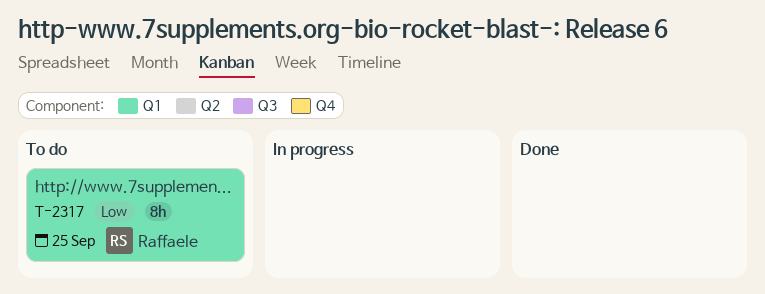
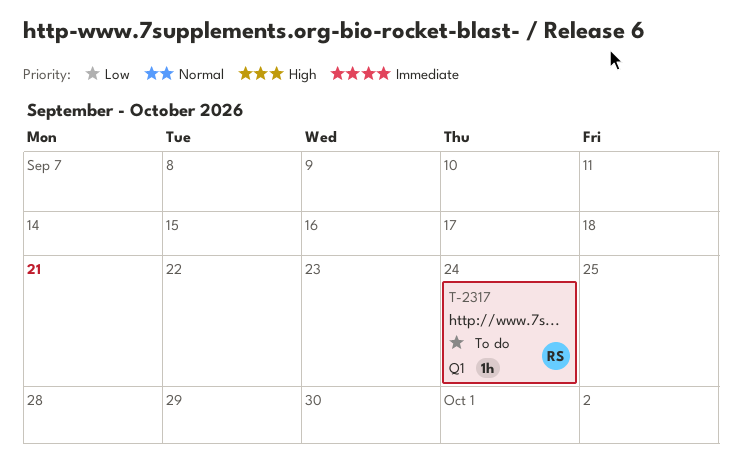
T-2317, estimate: 8h -> 1h
T-2317, due: Sep 25 -> Sep 24

